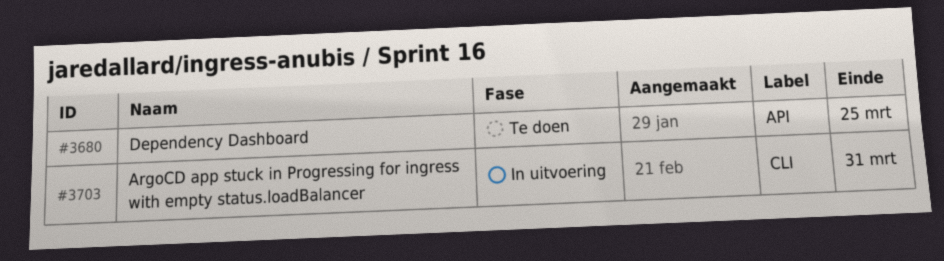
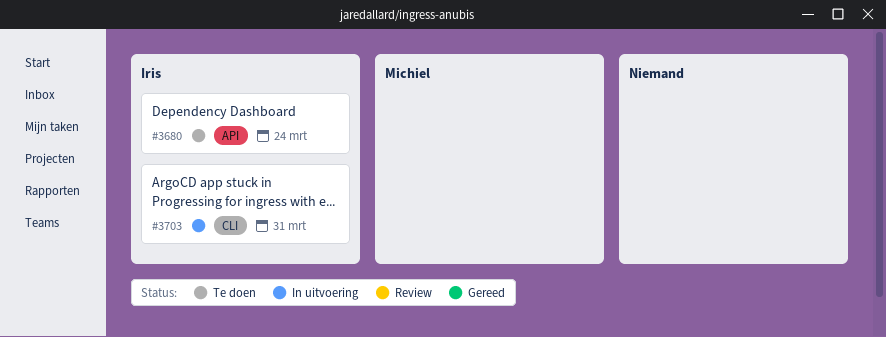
#3680, due: Mar 25 -> Mar 24

